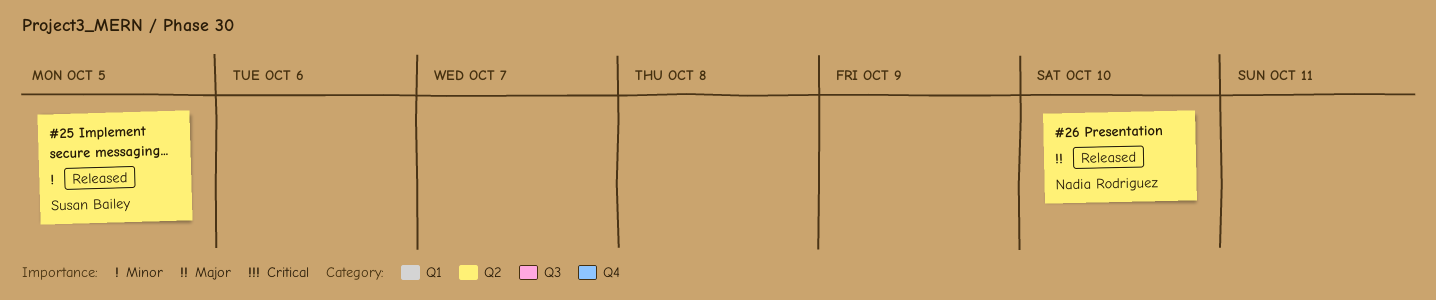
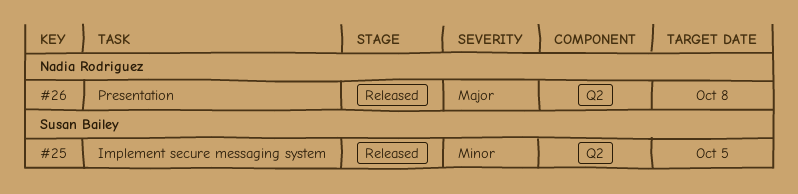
#26, due: Oct 10 -> Oct 8

